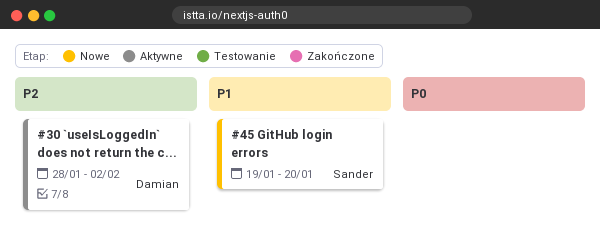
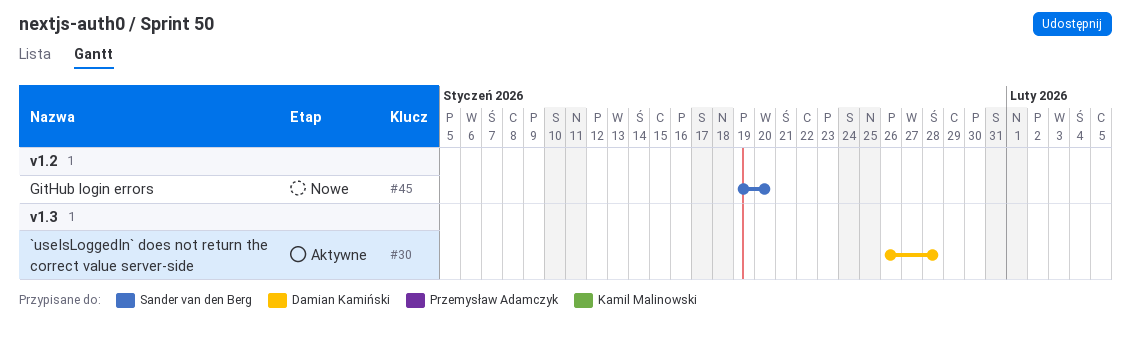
#30, start: Jan 28 -> Jan 26
#30, due: Feb 2 -> Jan 28

